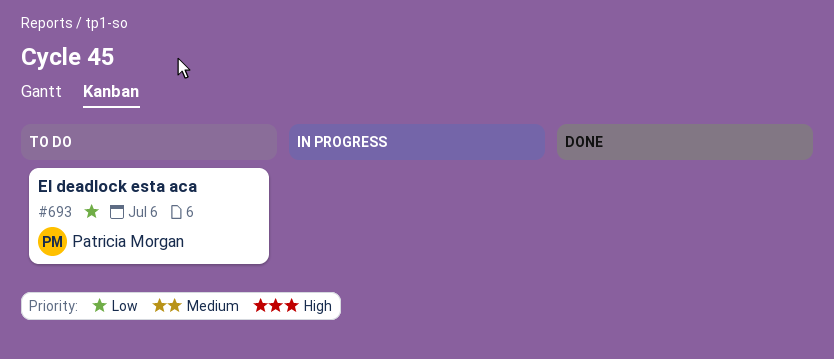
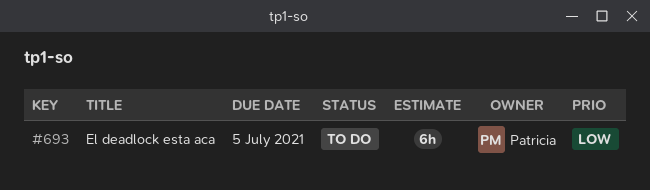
#693, due: Jul 6 -> Jul 5

